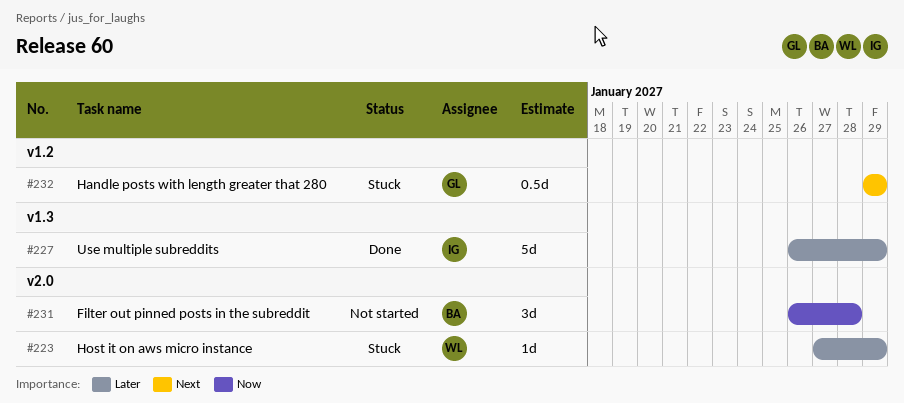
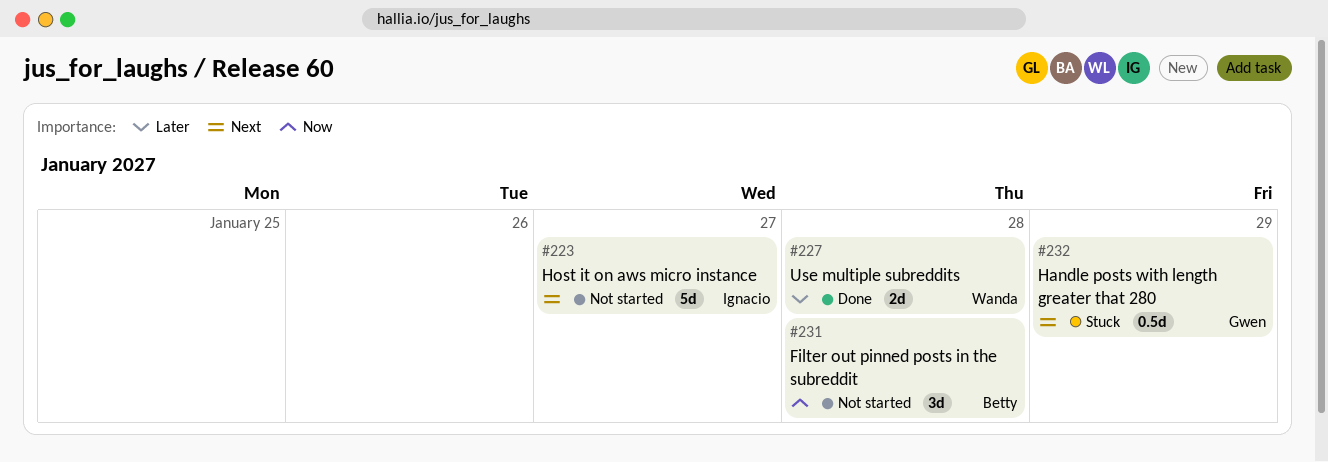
#223, status: Stuck -> Not started
#223, owner: Wanda -> Ignacio
#223, priority: Later -> Next
#223, estimate: 1d -> 5d
#223, due: Jan 29 -> Jan 27
#227, owner: Ignacio -> Wanda
#227, estimate: 5d -> 2d
#227, due: Jan 29 -> Jan 28

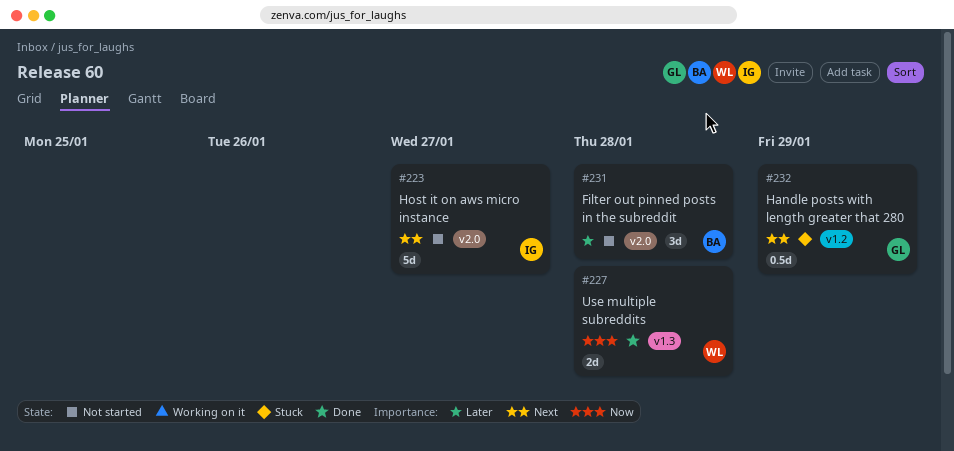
#227, priority: Later -> Now
#231, priority: Now -> Later

